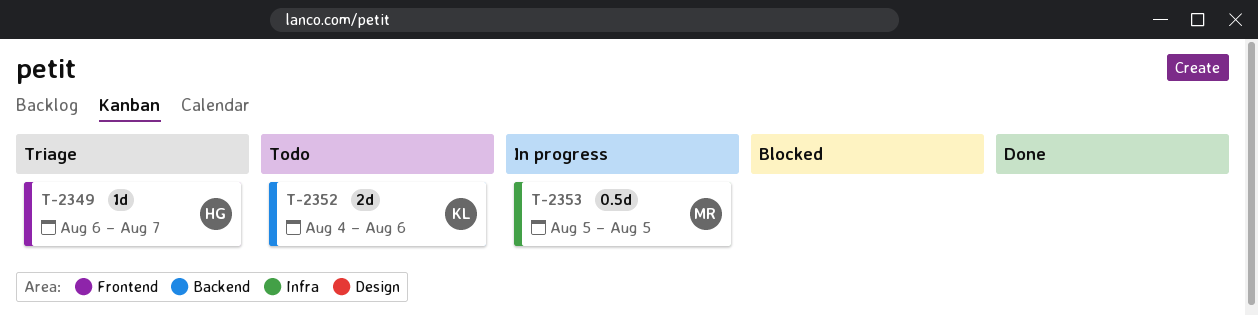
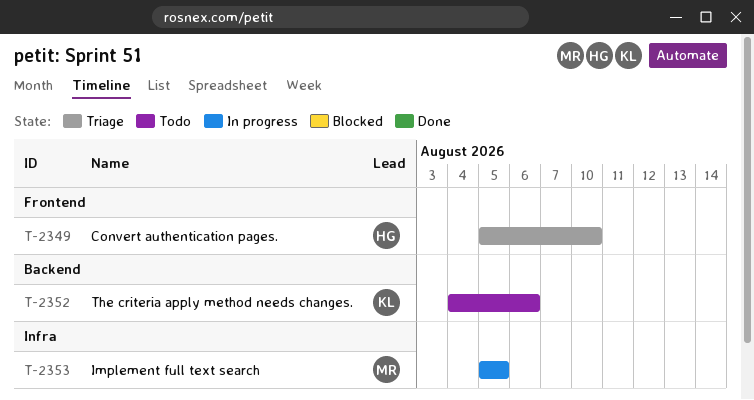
T-2349, start: Aug 6 -> Aug 5
T-2349, due: Aug 7 -> Aug 10

